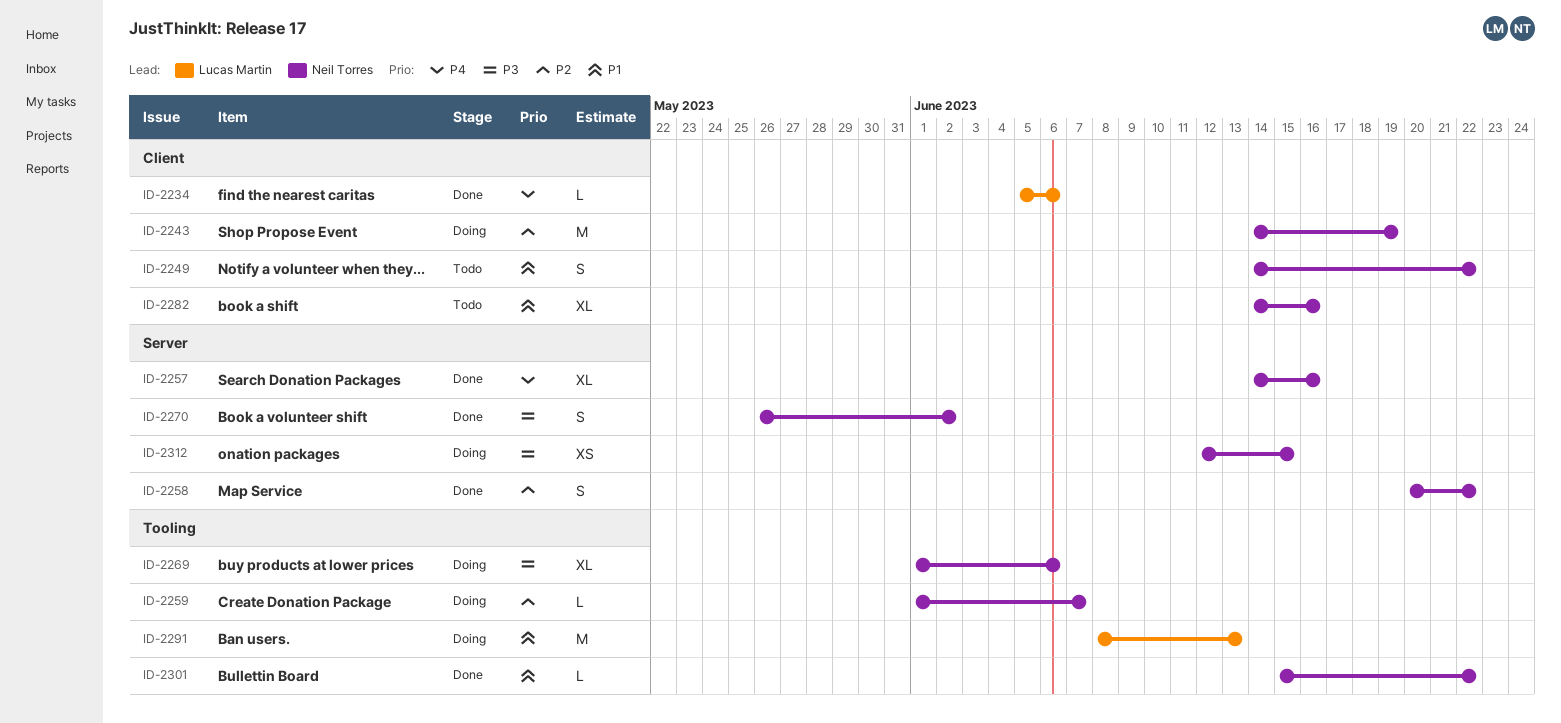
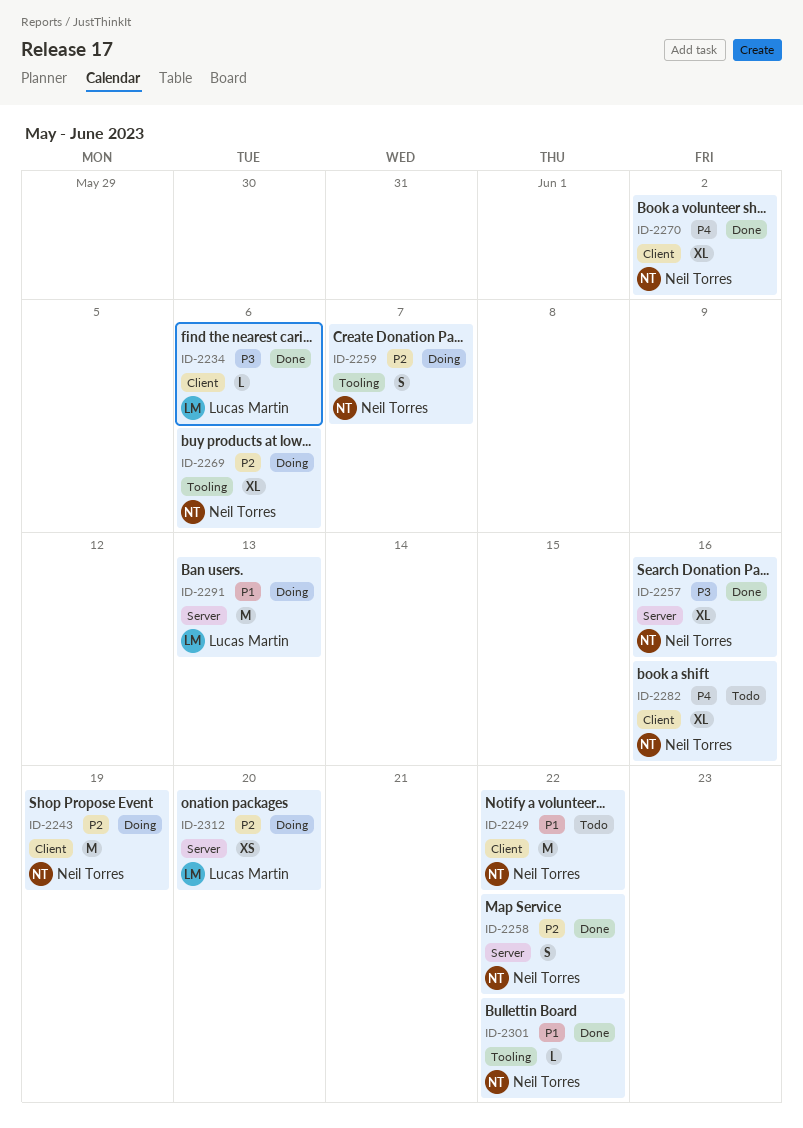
ID-2234, priority: P4 -> P3
ID-2249, estimate: S -> M
ID-2257, priority: P4 -> P3
ID-2259, estimate: L -> S
ID-2269, priority: P3 -> P2
ID-2270, priority: P3 -> P4
ID-2270, label: Server -> Client
ID-2270, estimate: S -> XL
ID-2282, priority: P1 -> P4
ID-2291, label: Tooling -> Server
ID-2312, owner: Neil Torres -> Lucas Martin
ID-2312, priority: P3 -> P2
ID-2312, due: Jun 15 -> Jun 20

